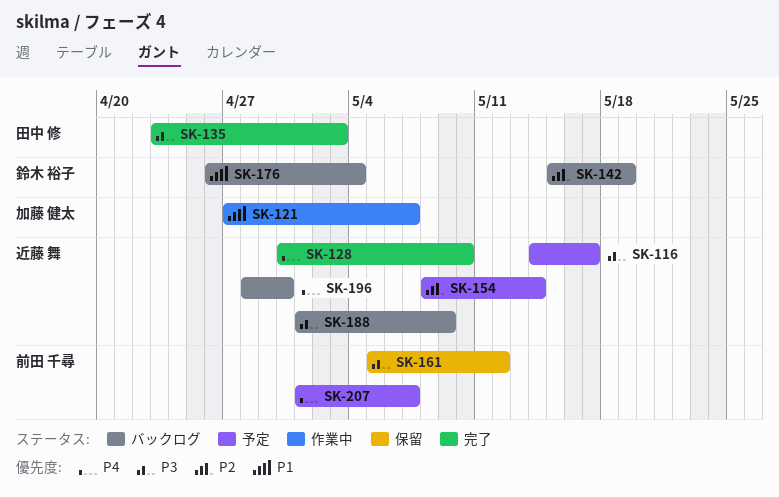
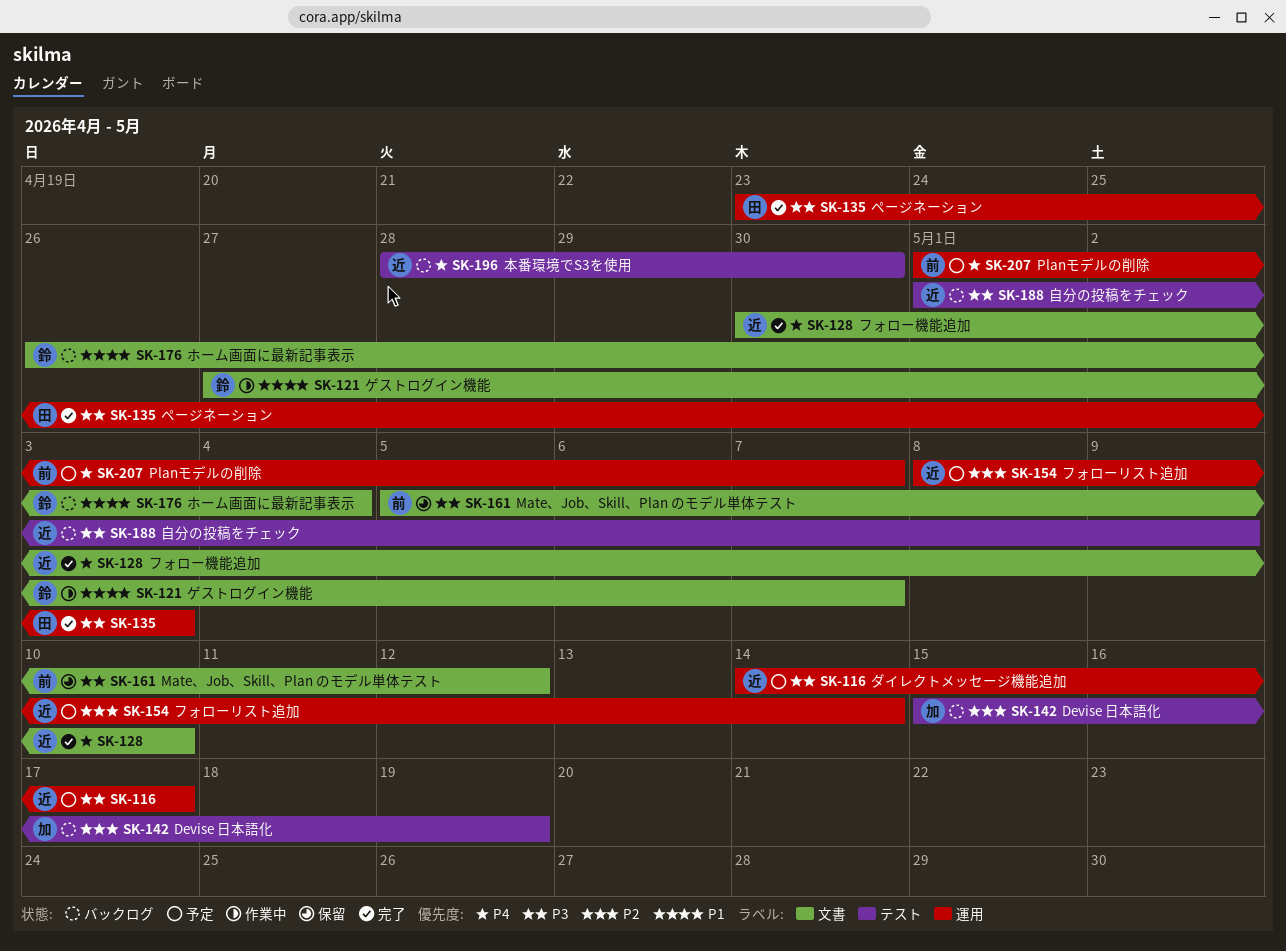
SK-121, owner: 加藤 健太 -> 鈴木 裕子
SK-142, owner: 鈴木 裕子 -> 加藤 健太

